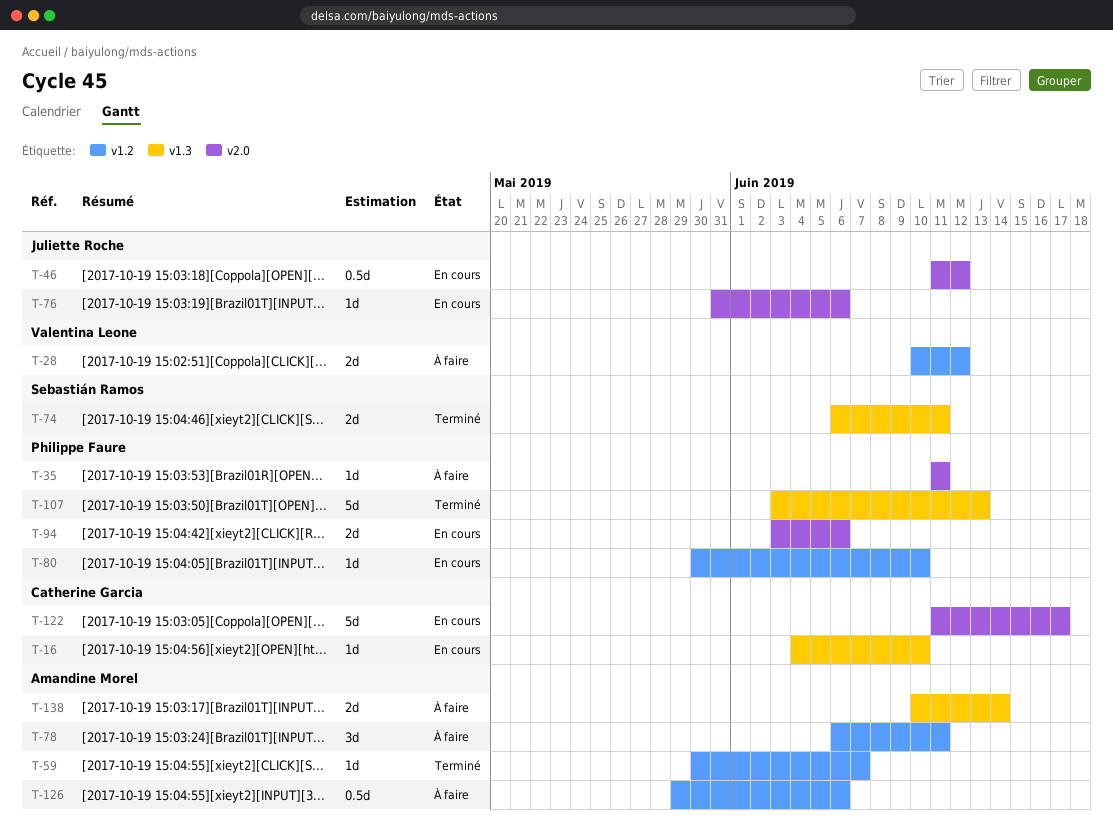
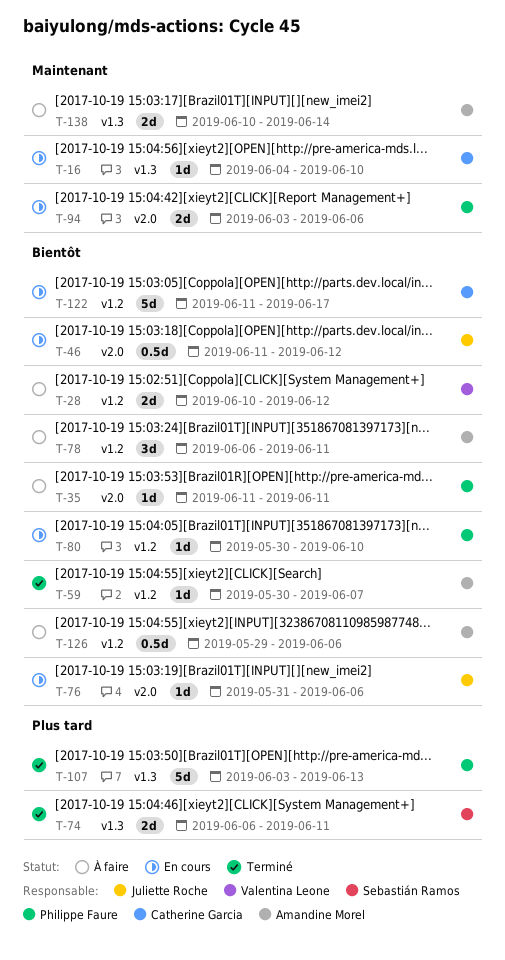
T-122, label: v2.0 -> v1.2

